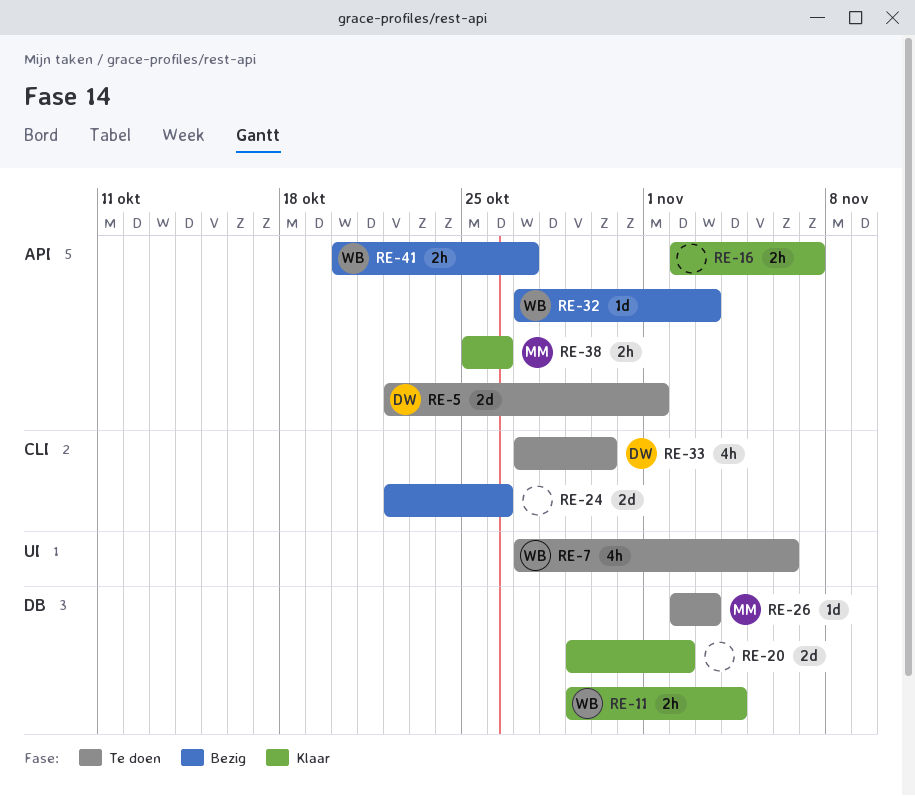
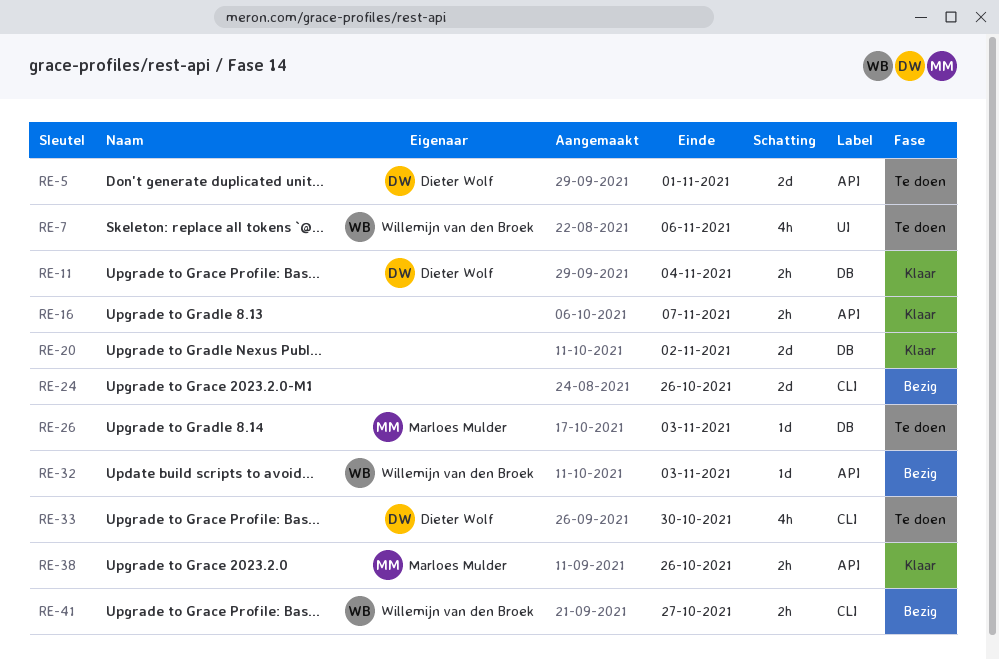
RE-11, owner: Willemijn van den Broek -> Dieter Wolf
RE-41, label: API -> CLI

